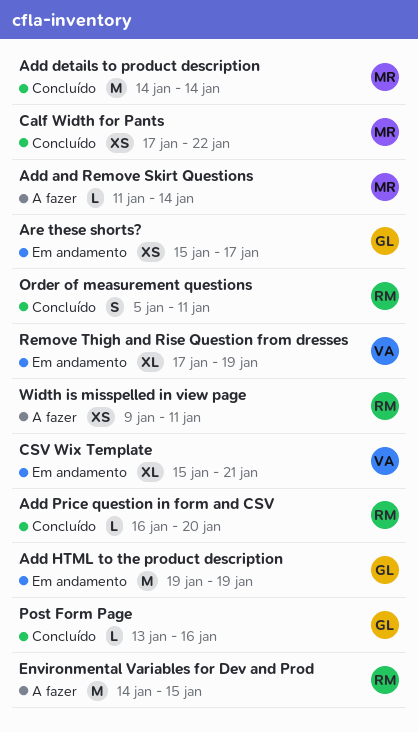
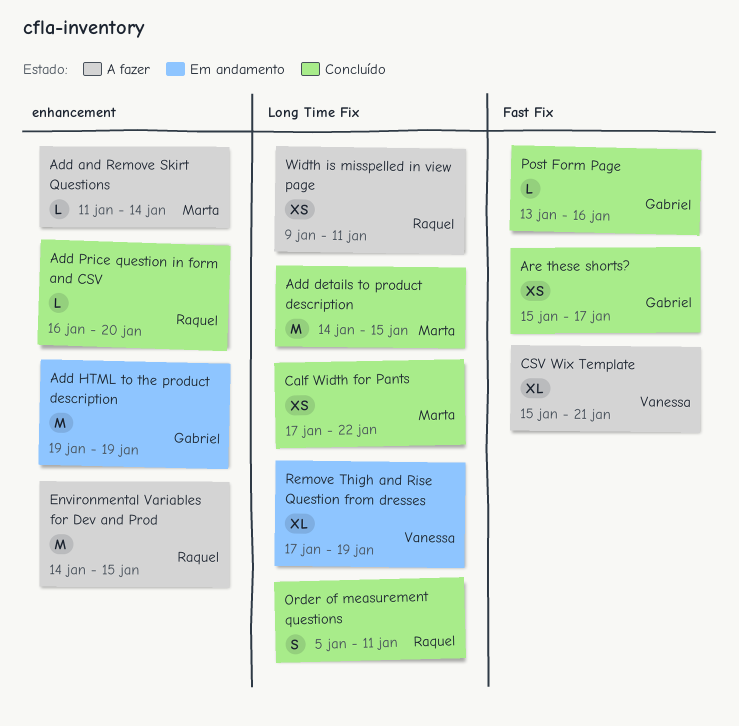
Add details to product description, due: Jan 14 -> Jan 15
Are these shorts?, status: Em andamento -> Concluído
CSV Wix Template, status: Em andamento -> A fazer

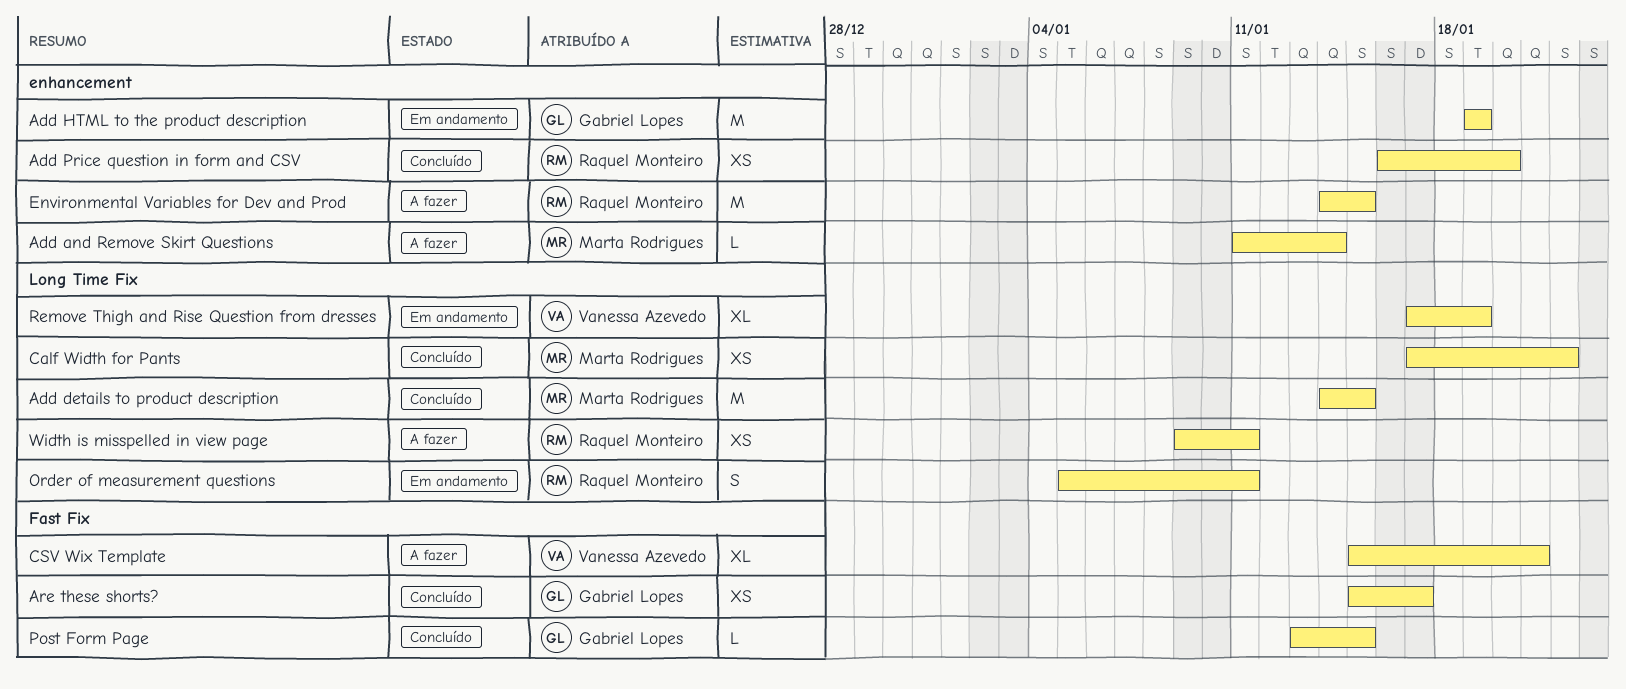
Add Price question in form and CSV, estimate: L -> XS
Order of measurement questions, status: Concluído -> Em andamento
Post Form Page, due: Jan 16 -> Jan 15

